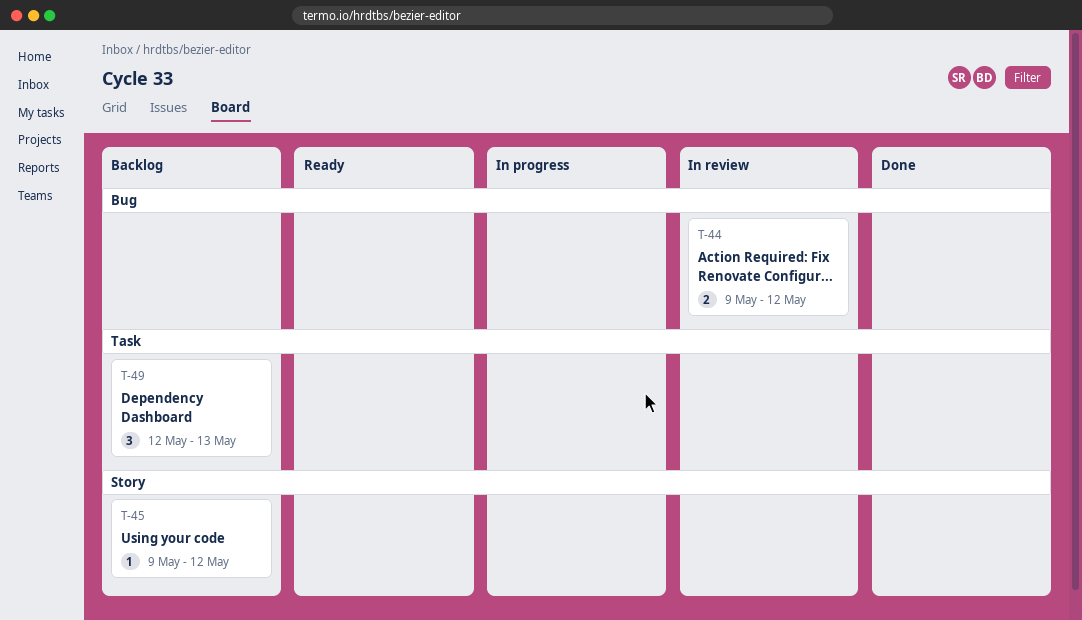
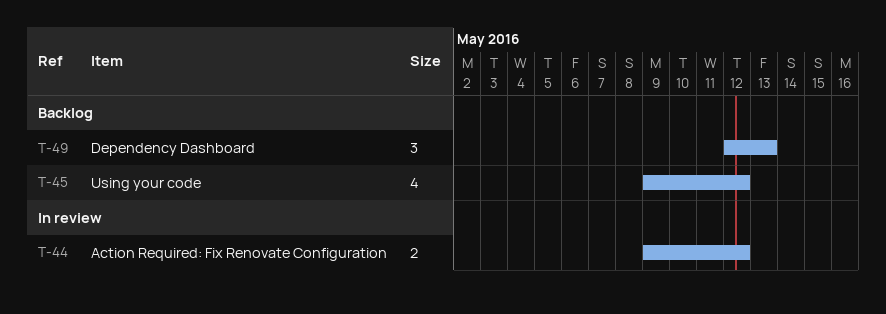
T-45, estimate: 1 -> 4

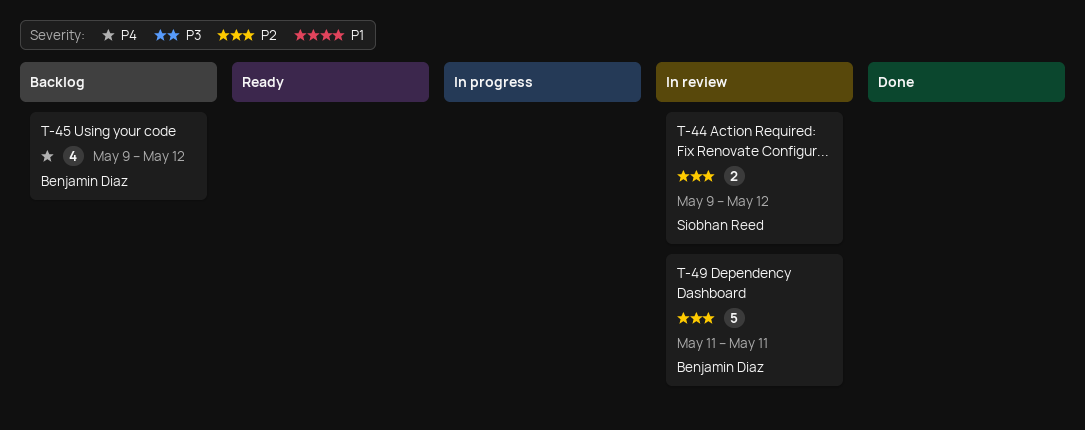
T-49, status: Backlog -> In review
T-49, estimate: 3 -> 5
T-49, start: May 12 -> May 11
T-49, due: May 13 -> May 11

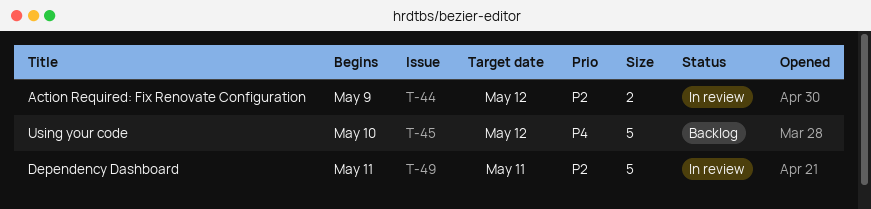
T-45, estimate: 4 -> 5
T-45, start: May 9 -> May 10

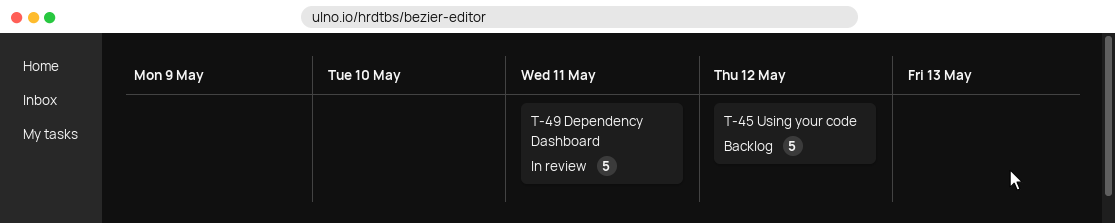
T-44: present -> none

